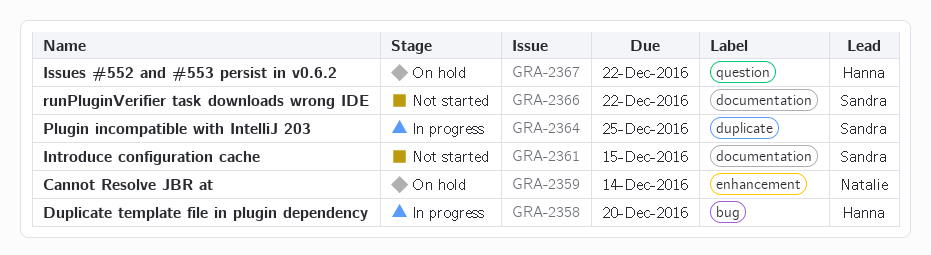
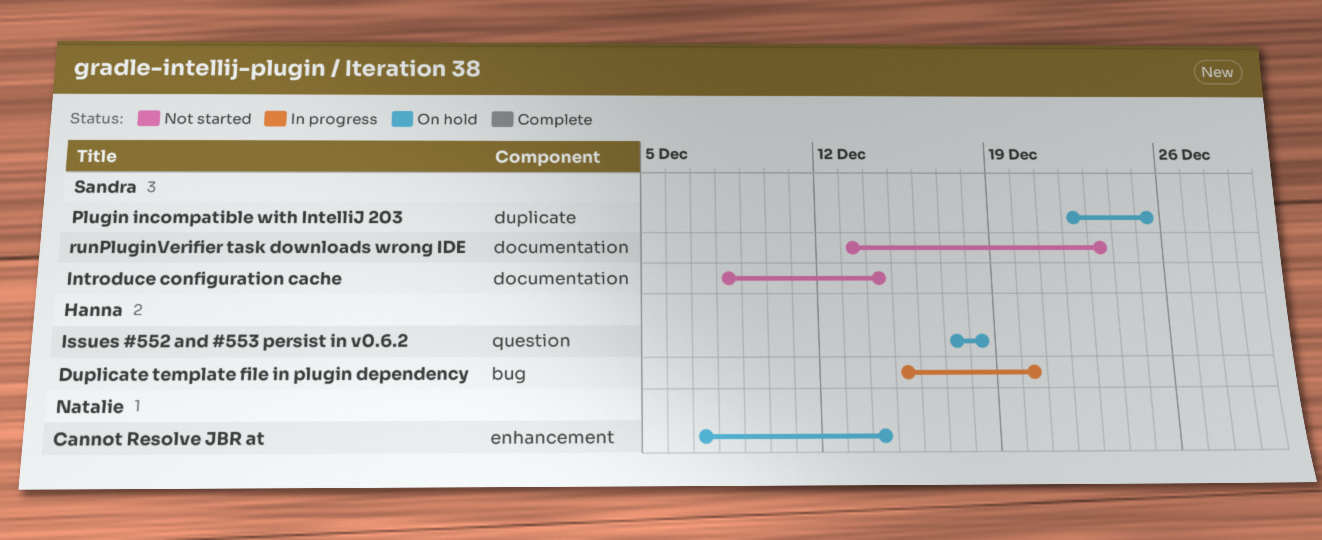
Introduce configuration cache, due: Dec 15 -> Dec 14
Issues #552 and #553 persist in v0.6.2, due: Dec 22 -> Dec 18
Plugin incompatible with IntelliJ 203, status: In progress -> On hold
runPluginVerifier task downloads wrong IDE, due: Dec 22 -> Dec 23

